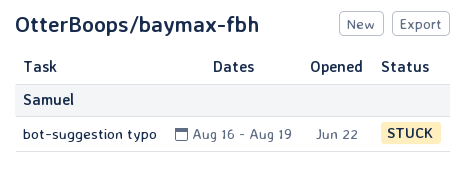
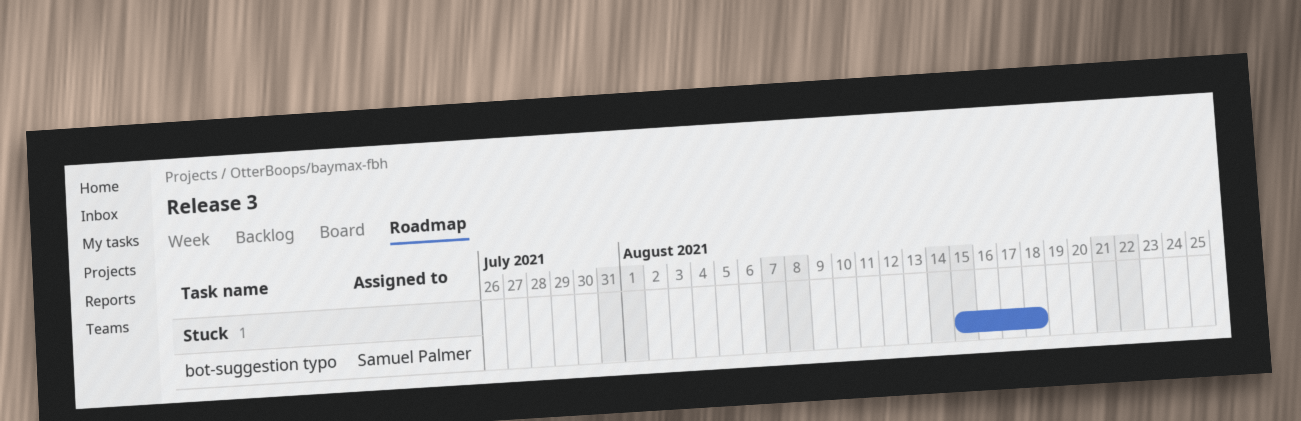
bot-suggestion typo, start: Aug 16 -> Aug 15
bot-suggestion typo, due: Aug 19 -> Aug 18

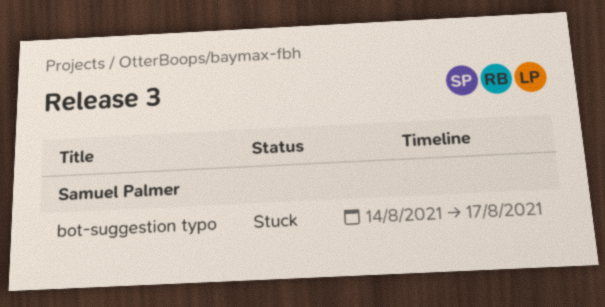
bot-suggestion typo, start: Aug 15 -> Aug 14
bot-suggestion typo, due: Aug 18 -> Aug 17

